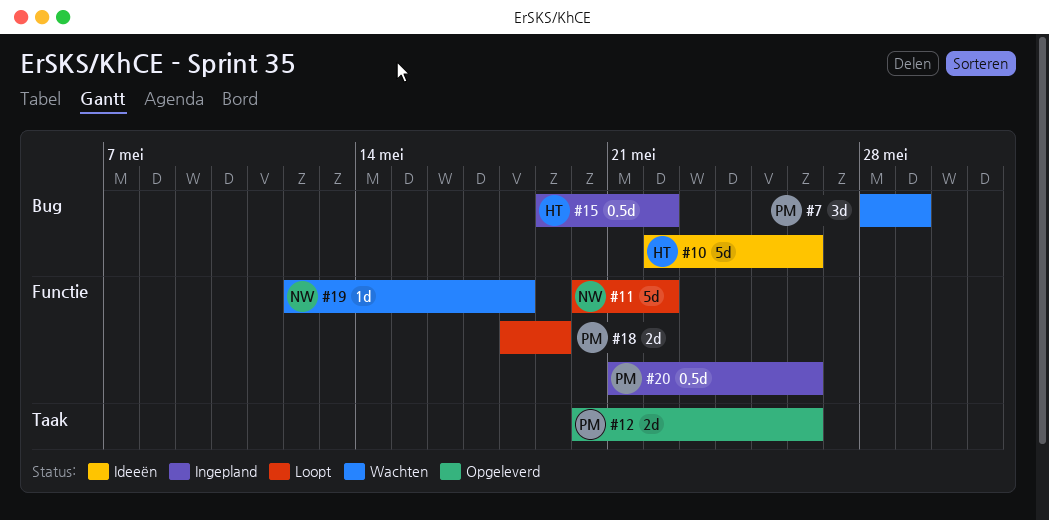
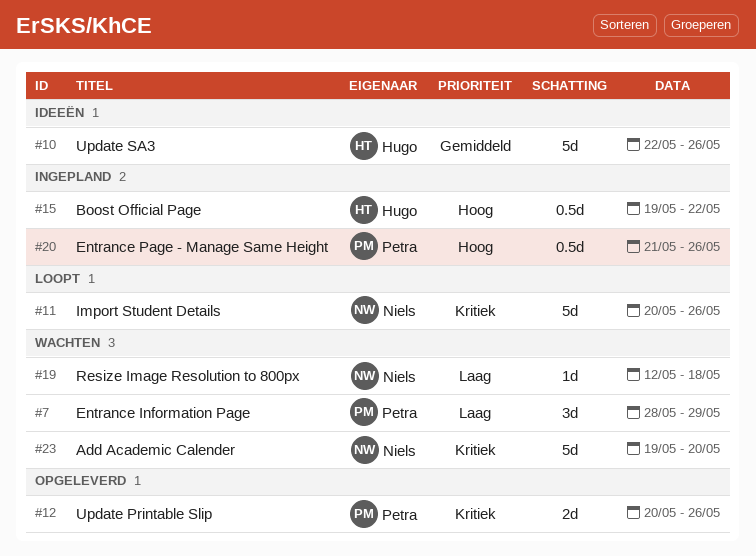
#11, due: May 22 -> May 26
#18: present -> none
#23: none -> present

